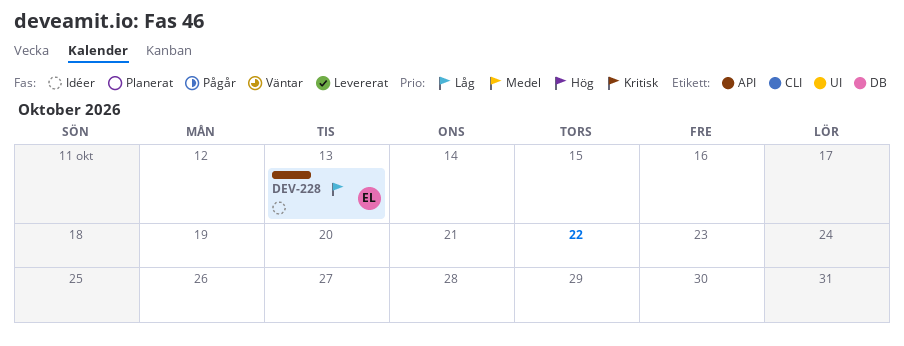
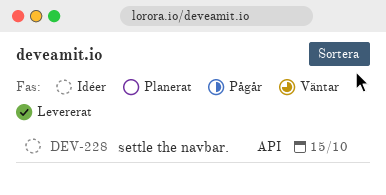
DEV-228, due: Oct 13 -> Oct 15

